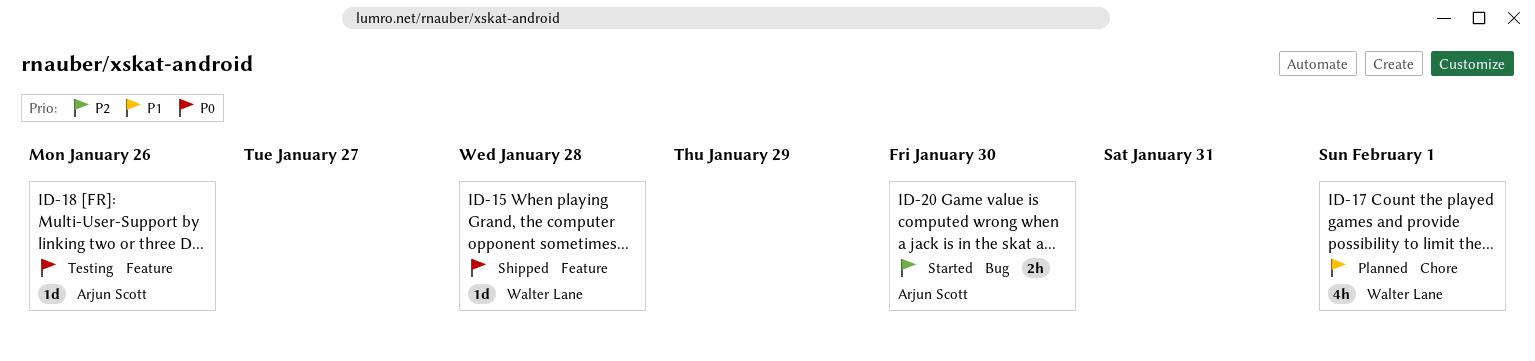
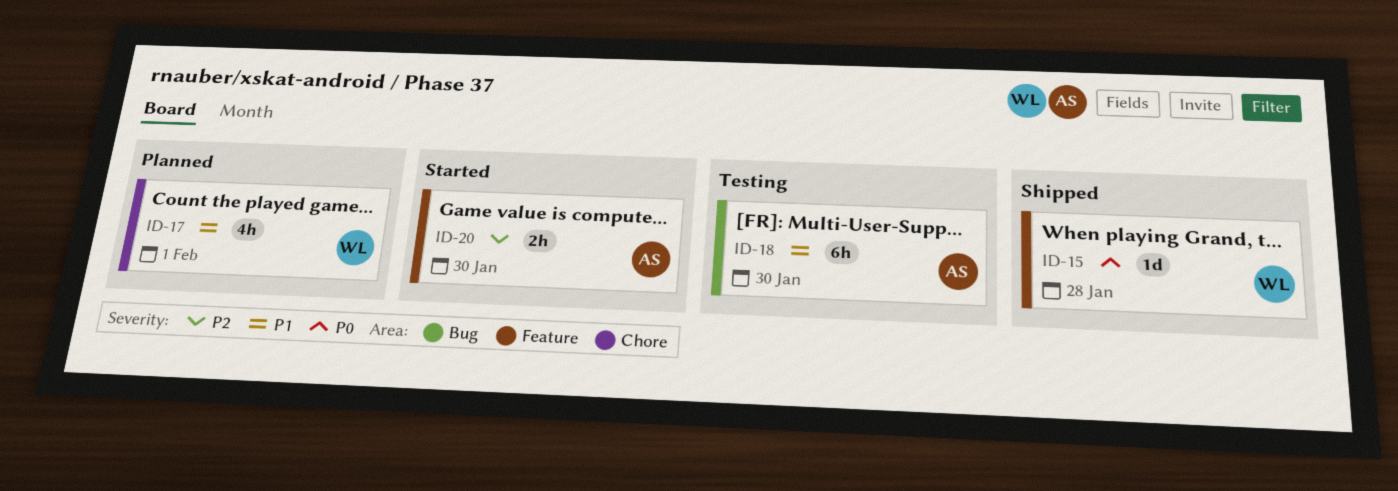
ID-18, priority: P0 -> P1
ID-18, label: Feature -> Bug
ID-18, estimate: 1d -> 6h
ID-18, due: Jan 26 -> Jan 30
ID-20, label: Bug -> Feature

